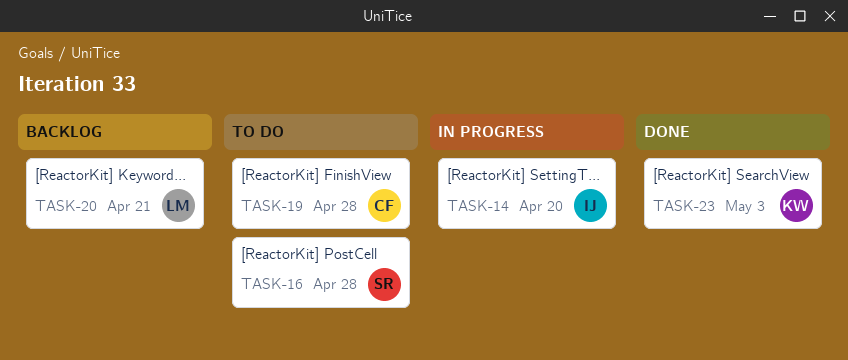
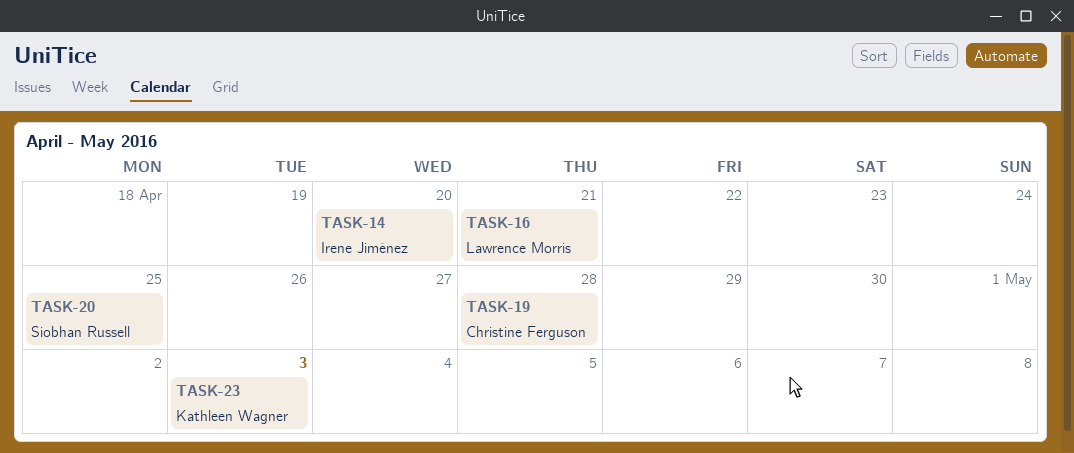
TASK-16, owner: Siobhan Russell -> Lawrence Morris
TASK-16, due: Apr 28 -> Apr 21
TASK-20, owner: Lawrence Morris -> Siobhan Russell
TASK-20, due: Apr 21 -> Apr 25

